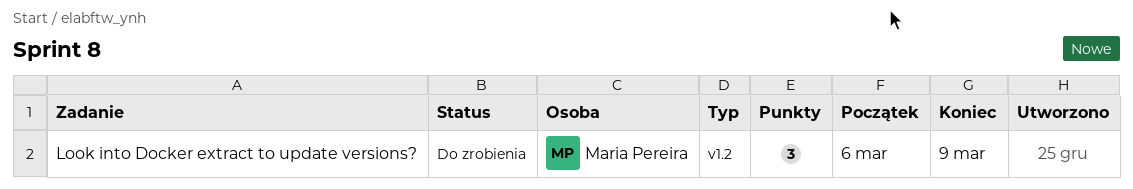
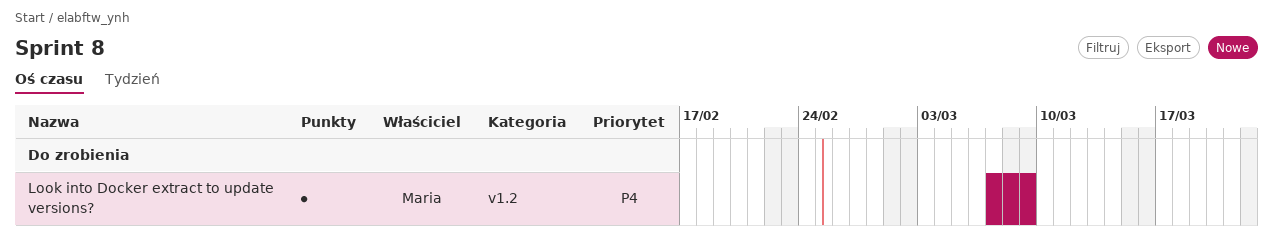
Look into Docker extract to update versions?, estimate: 3 -> 1
Look into Docker extract to update versions?, start: Mar 6 -> Mar 7

